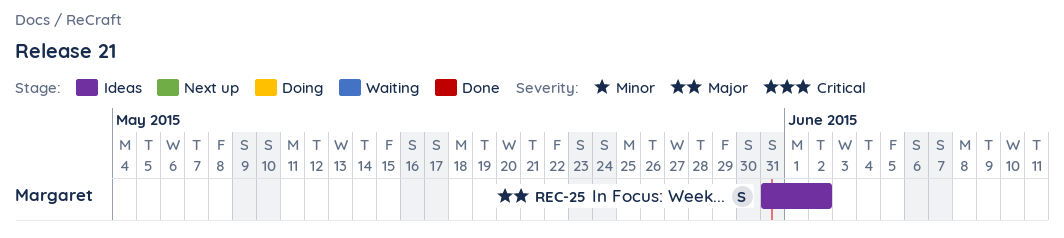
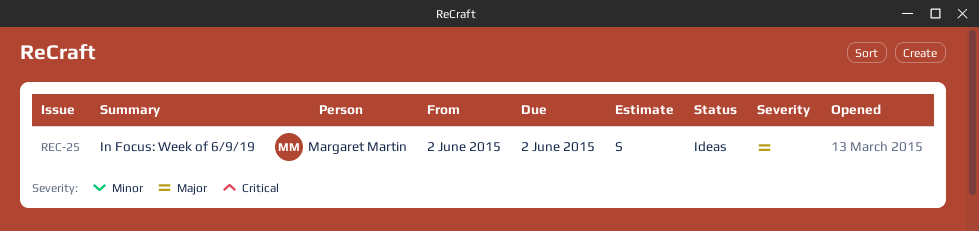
REC-25, start: May 31 -> Jun 2

